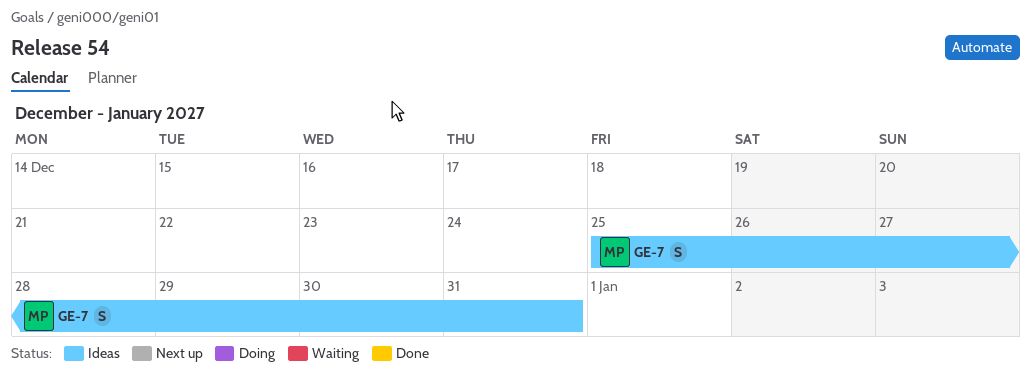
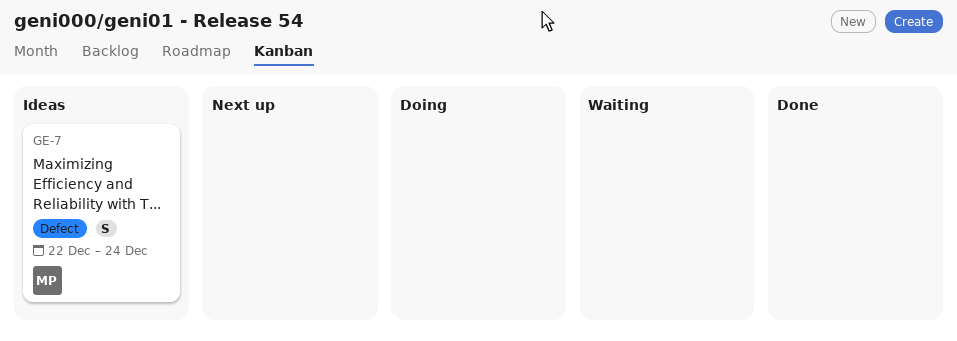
GE-7, start: Dec 25 -> Dec 22
GE-7, due: Dec 31 -> Dec 24

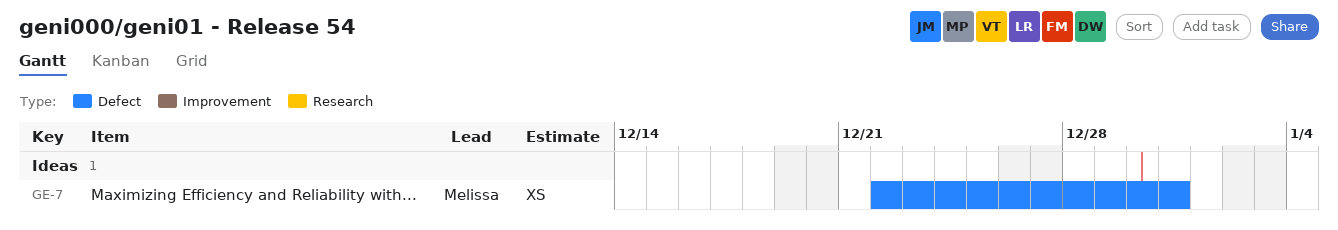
GE-7, estimate: S -> XS
GE-7, due: Dec 24 -> Dec 31

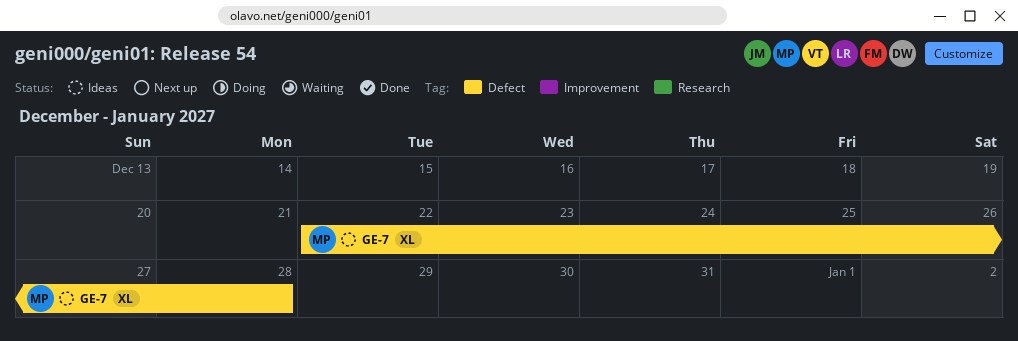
GE-7, estimate: XS -> XL
GE-7, due: Dec 31 -> Dec 28

